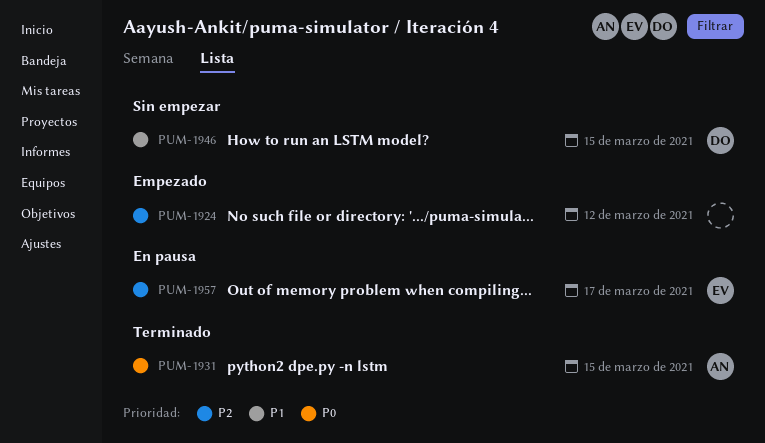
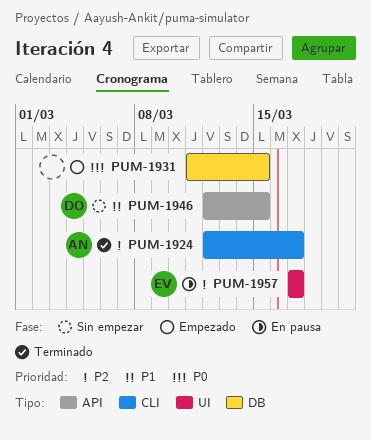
PUM-1924, status: Empezado -> Terminado
PUM-1924, owner: none -> AN
PUM-1924, due: Mar 12 -> Mar 17
PUM-1931, status: Terminado -> Empezado
PUM-1931, owner: AN -> none

